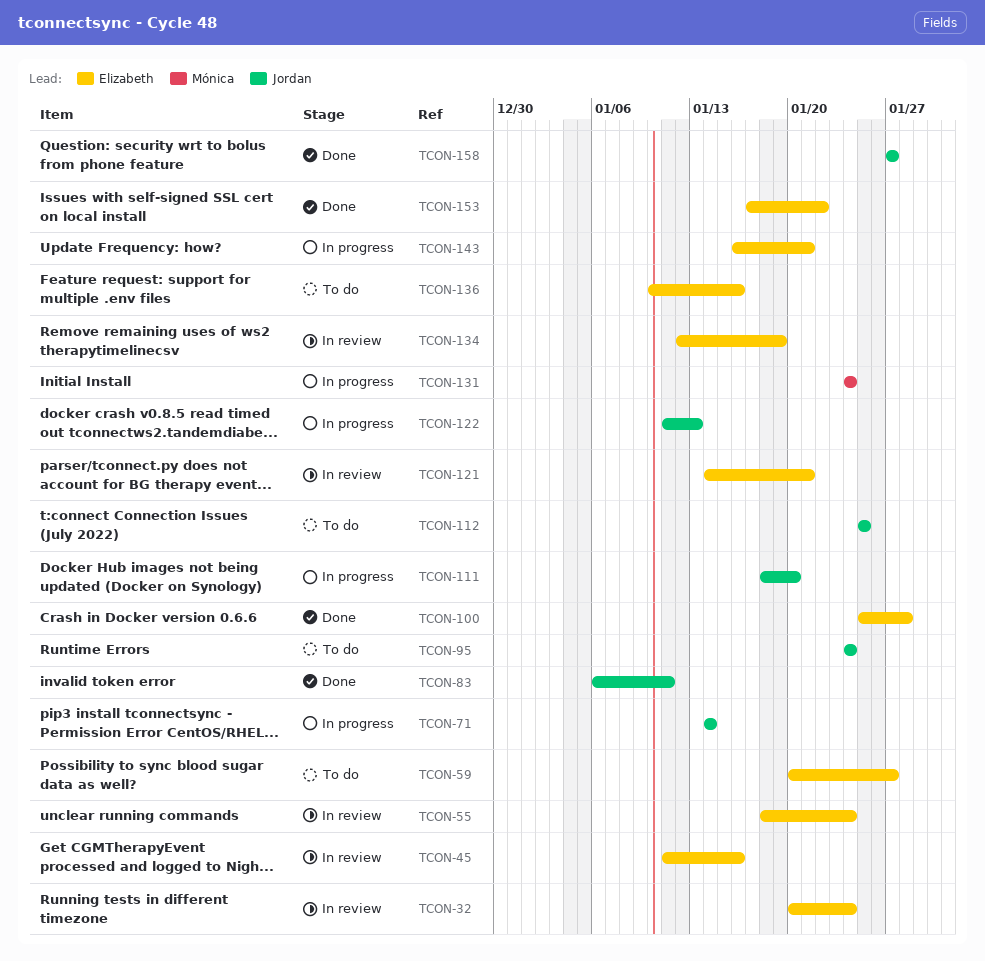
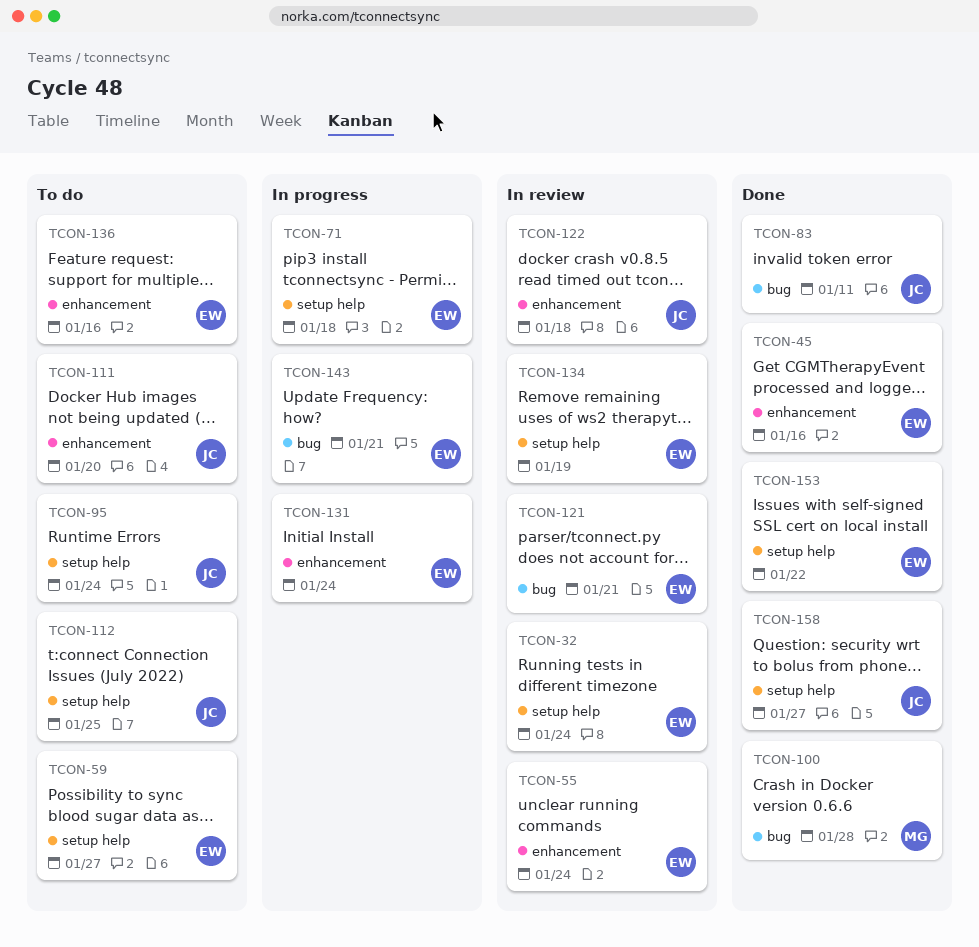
TCON-45, status: In review -> Done
TCON-71, owner: Jordan -> Elizabeth
TCON-71, due: Jan 14 -> Jan 18
TCON-100, owner: Elizabeth -> Mónica
TCON-111, status: In progress -> To do
TCON-122, status: In progress -> In review
TCON-122, due: Jan 13 -> Jan 18
TCON-131, owner: Mónica -> Elizabeth

